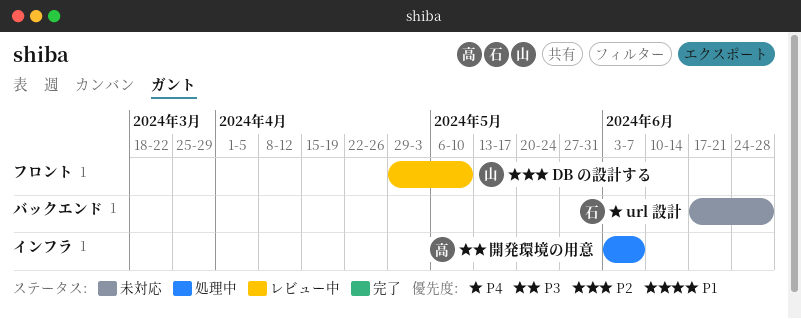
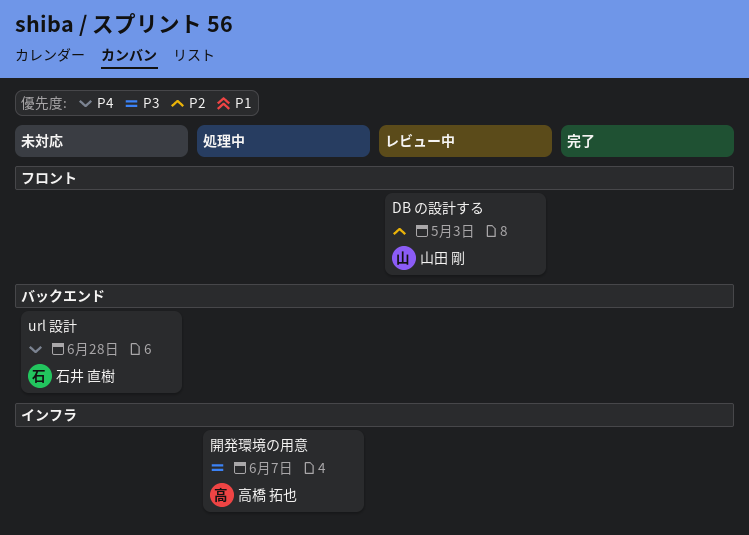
DB の設計する, due: May 10 -> May 3

